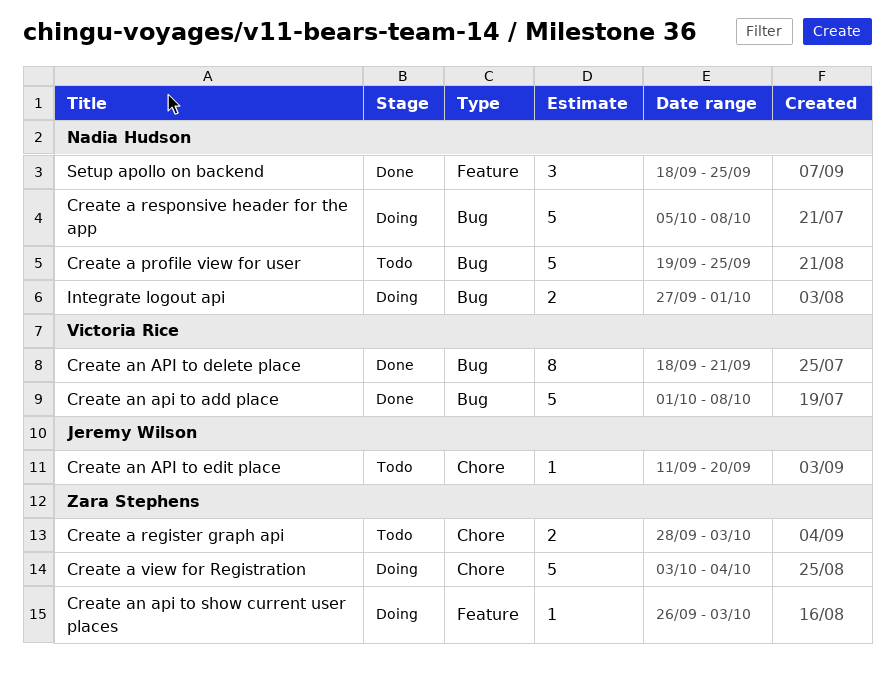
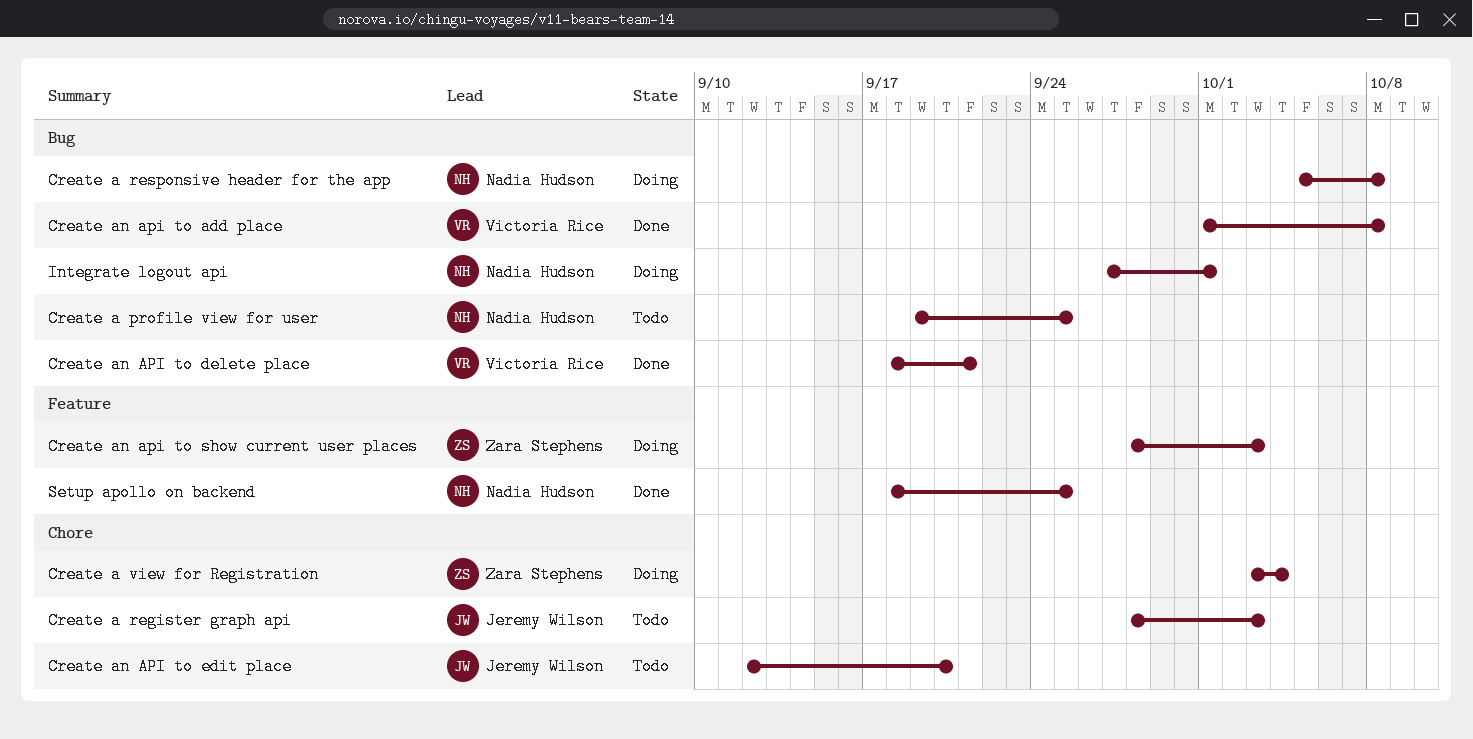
Create a register graph api, owner: Zara Stephens -> Jeremy Wilson
Create an API to edit place, start: Sep 11 -> Sep 12
Create an api to show current user places, start: Sep 26 -> Sep 28

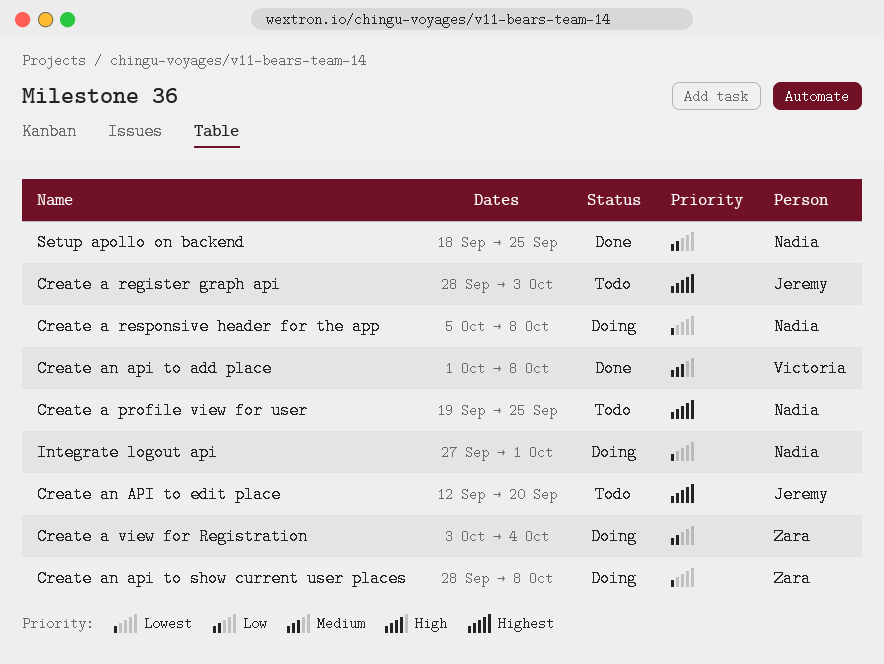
Create an API to delete place: present -> none
Create an api to show current user places, due: Oct 3 -> Oct 8

